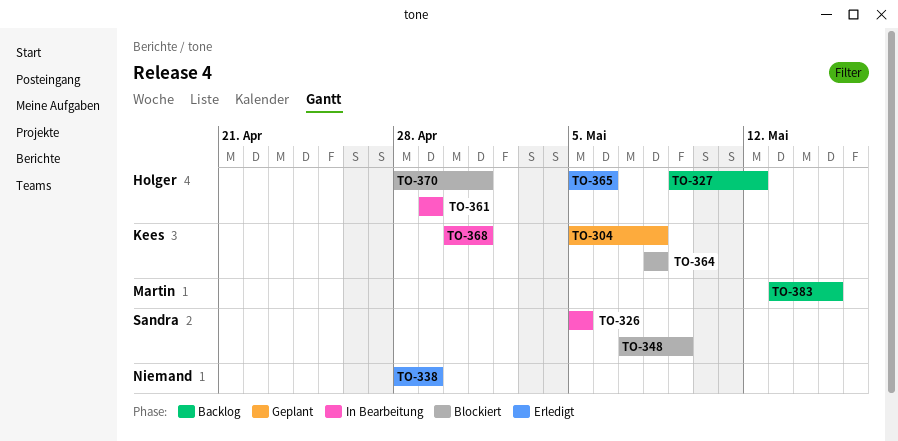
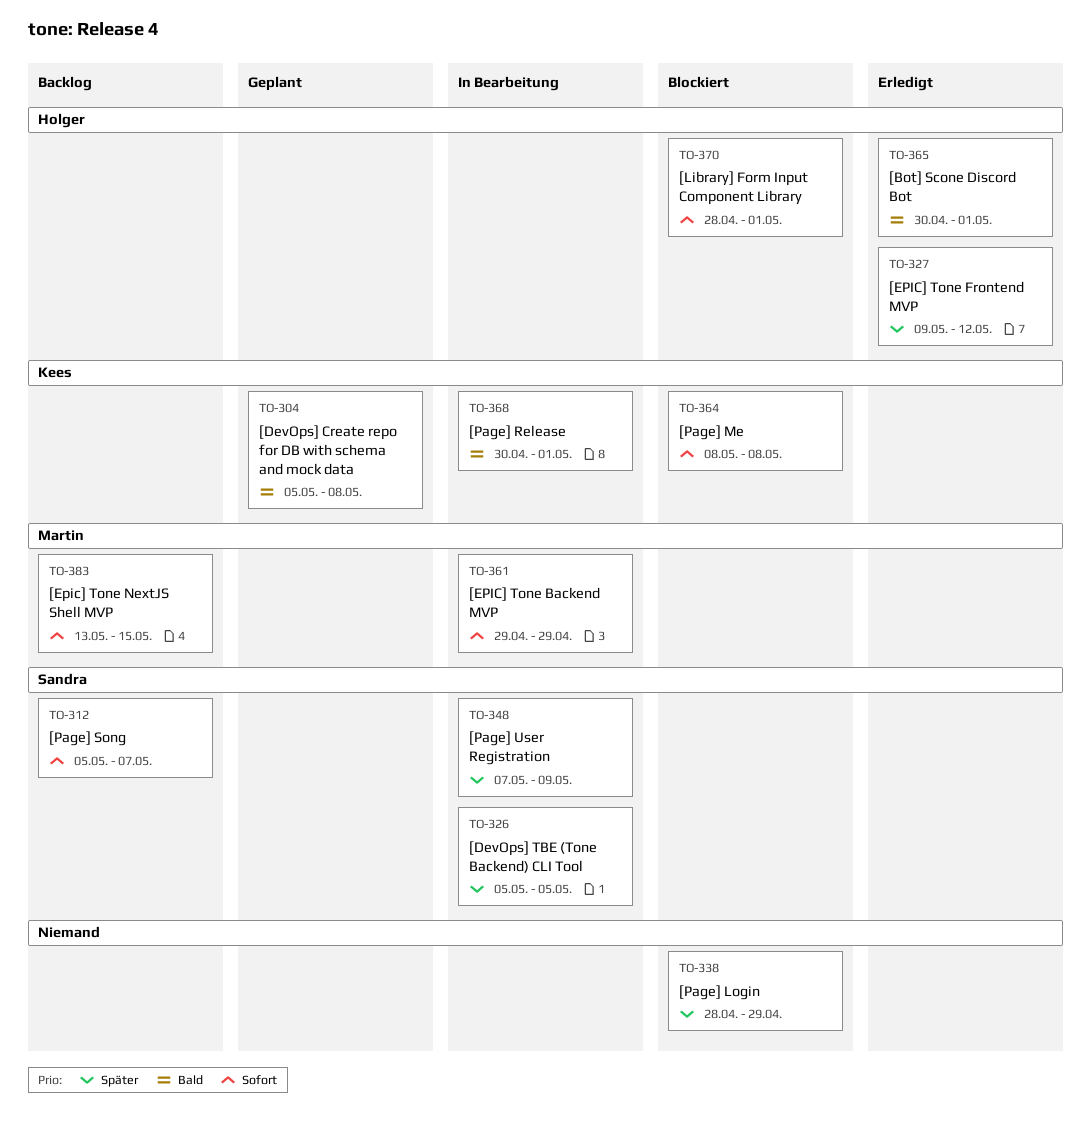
TO-312: none -> present
TO-327, status: Backlog -> Erledigt
TO-338, status: Erledigt -> Blockiert
TO-348, status: Blockiert -> In Bearbeitung
TO-361, owner: Holger -> Martin
TO-365, start: May 5 -> Apr 30
TO-365, due: May 6 -> May 1

